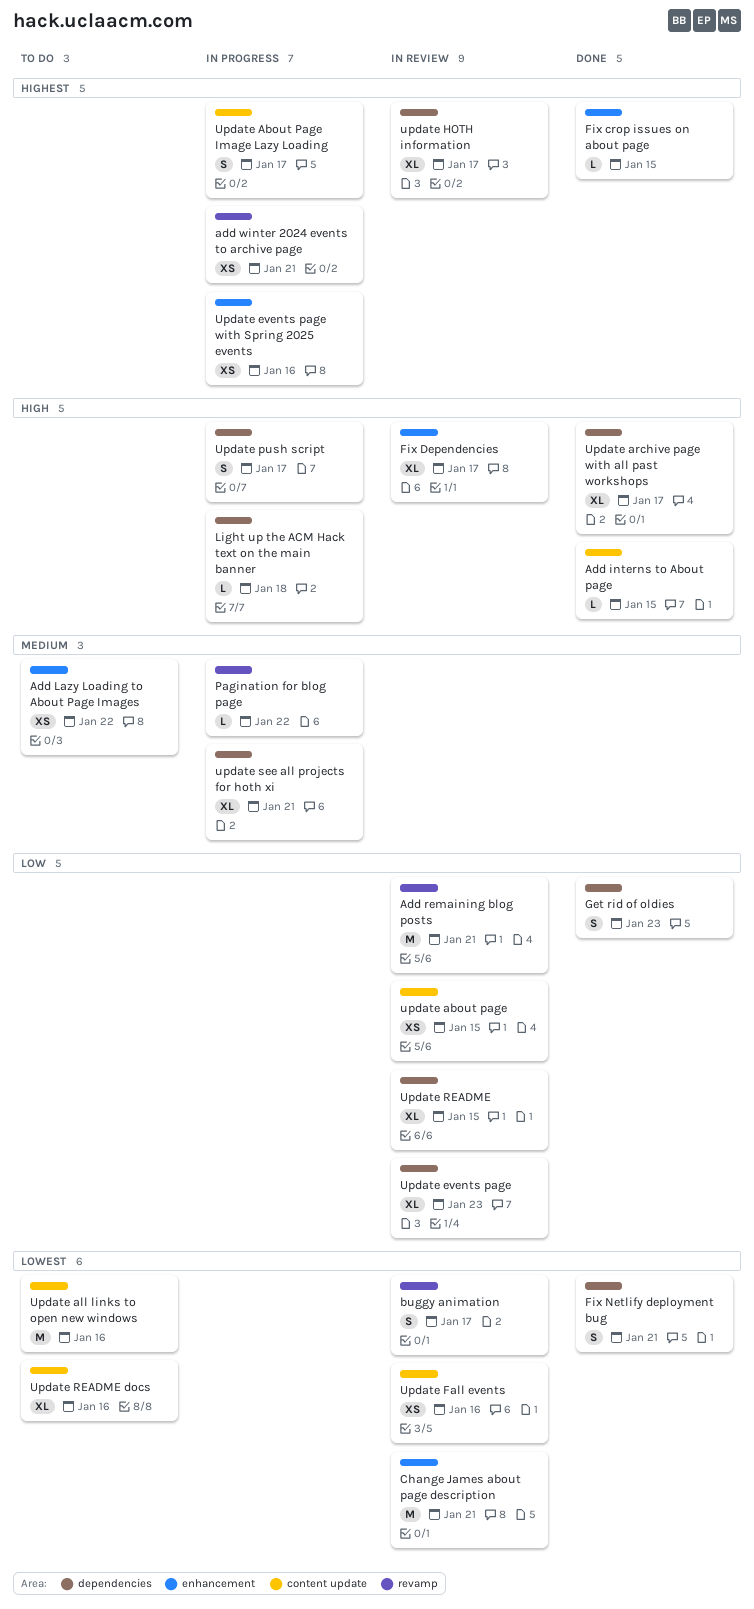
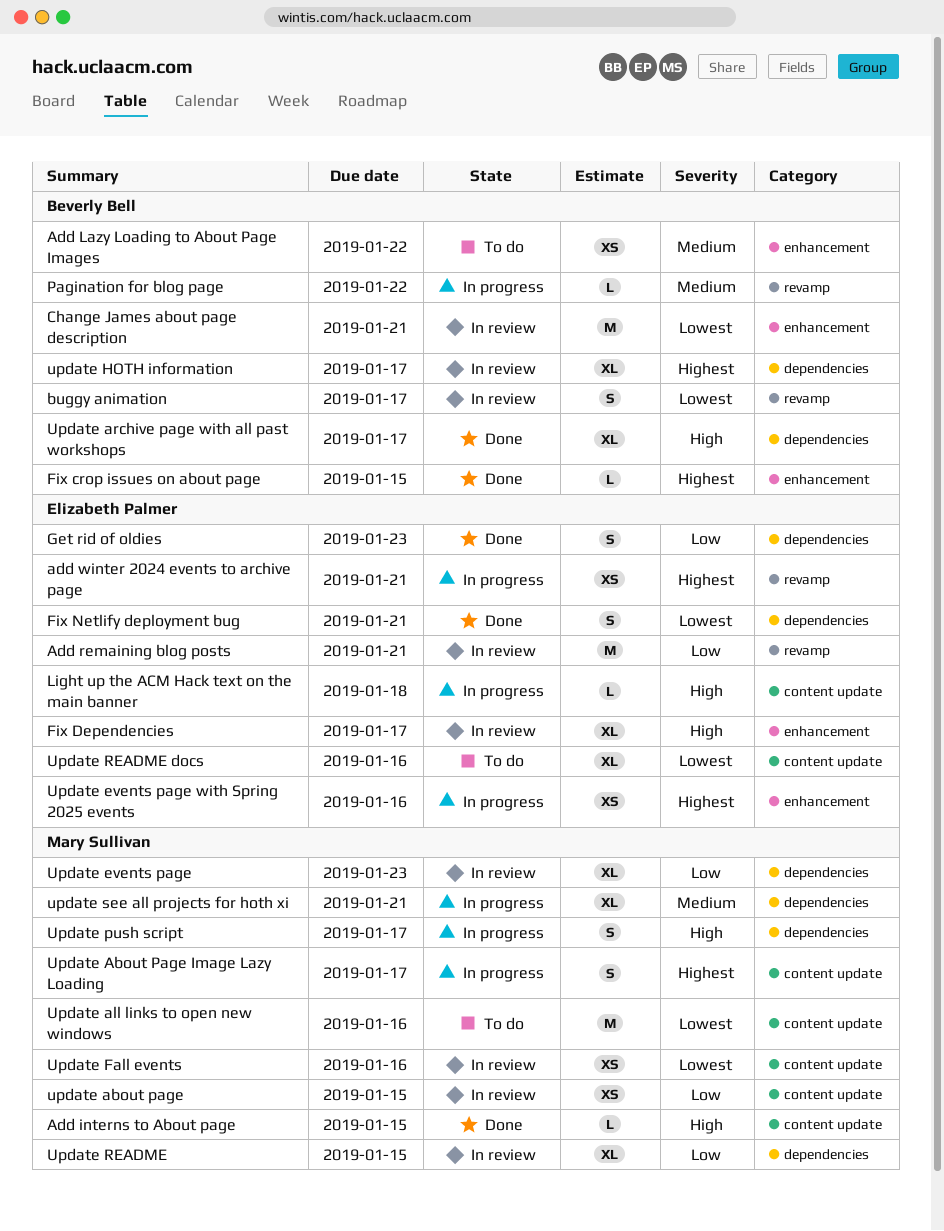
Light up the ACM Hack text on the main banner, label: dependencies -> content update

